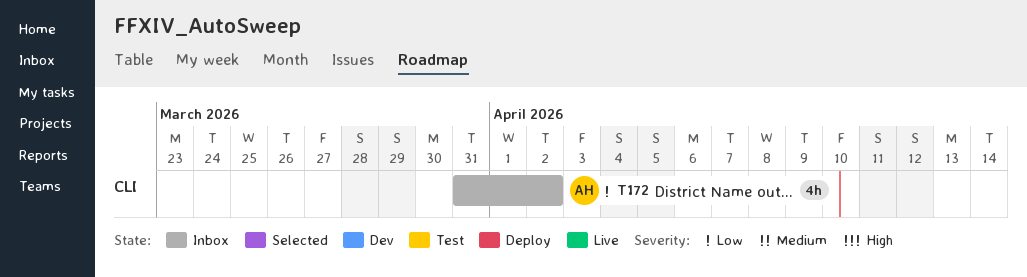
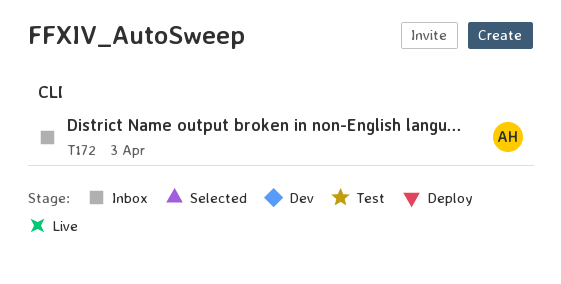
T172, due: Apr 2 -> Apr 3

